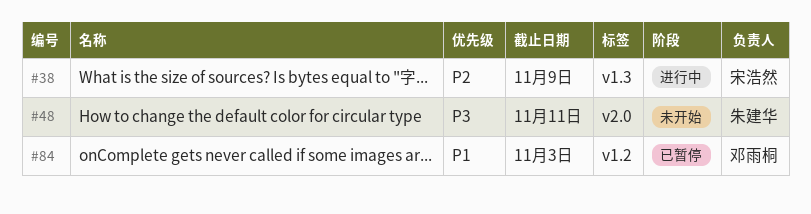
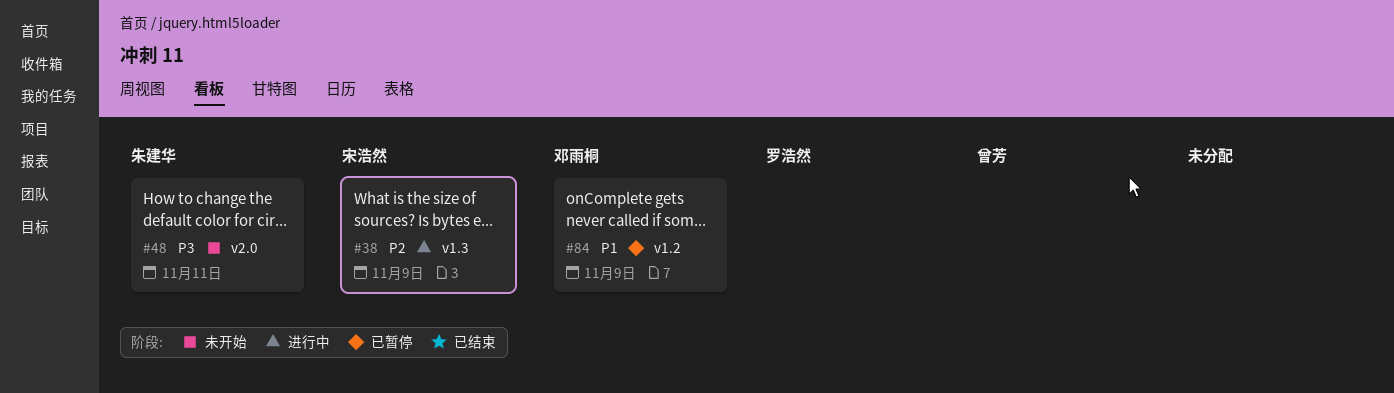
#84, due: Nov 3 -> Nov 9

